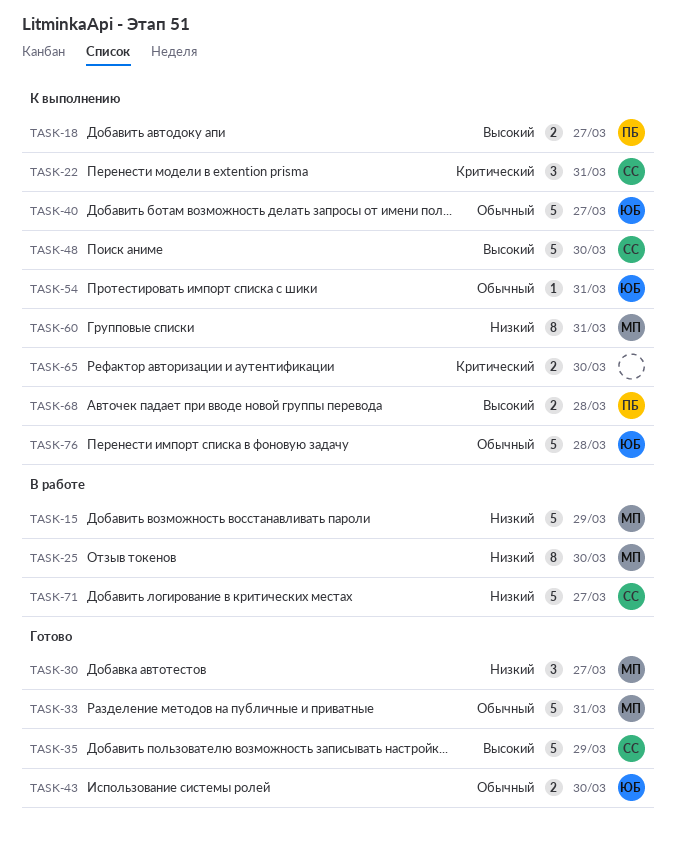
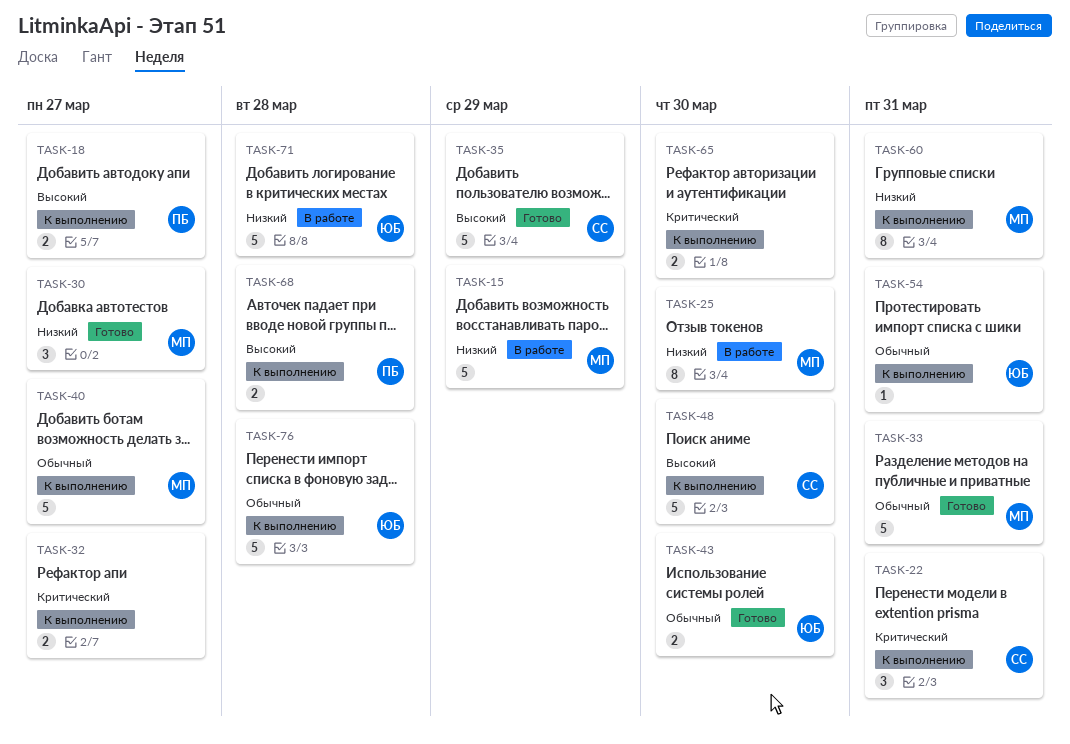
TASK-32: none -> present
TASK-40, owner: ЮБ -> МП
TASK-71, owner: СС -> ЮБ
TASK-71, due: Mar 27 -> Mar 28

